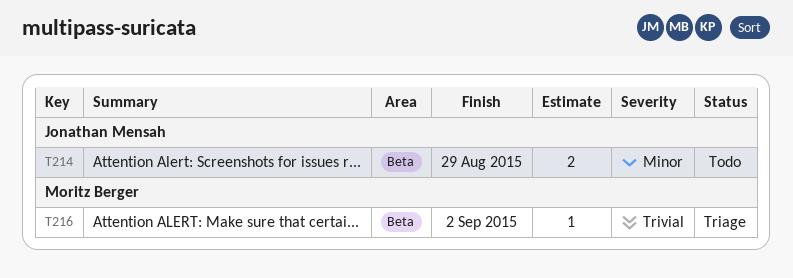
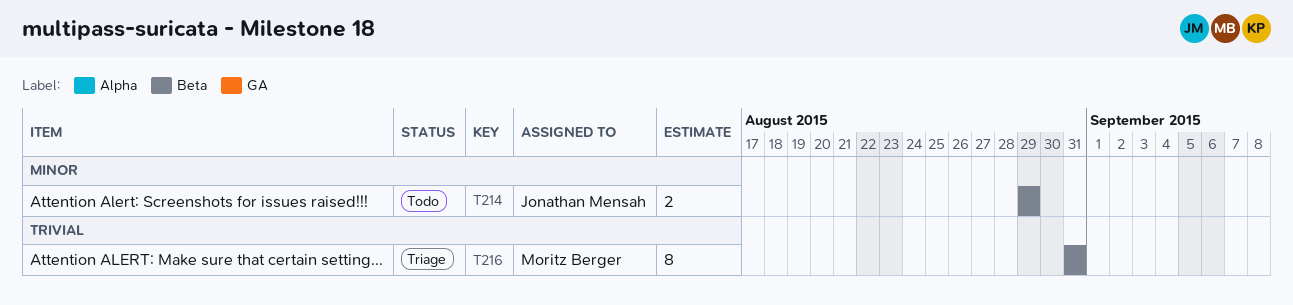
T216, estimate: 1 -> 8
T216, due: Sep 2 -> Aug 31

